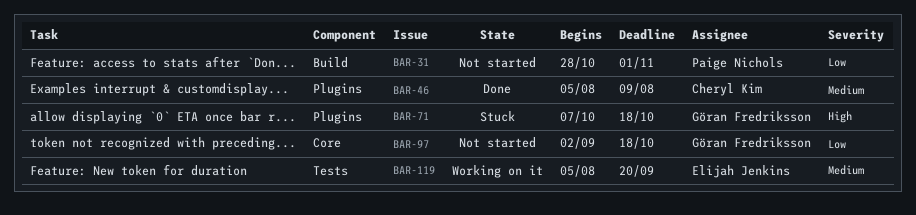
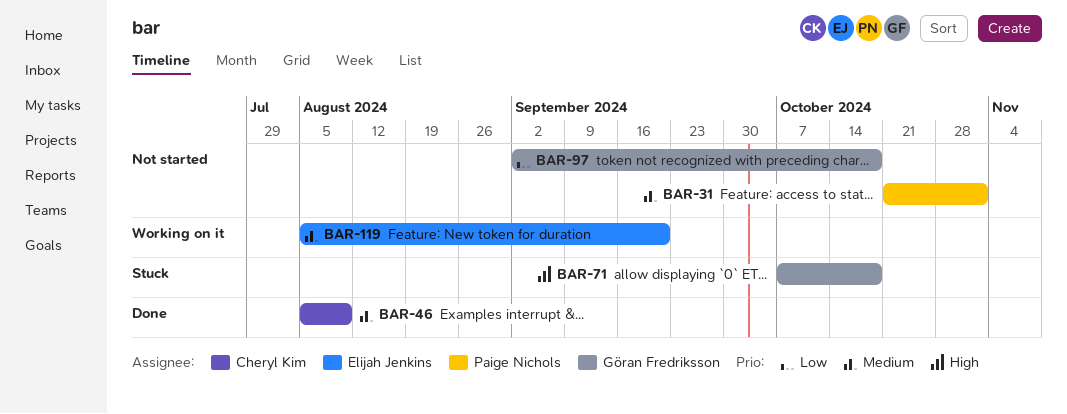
BAR-31, priority: Low -> Medium
BAR-31, start: Oct 28 -> Oct 21

